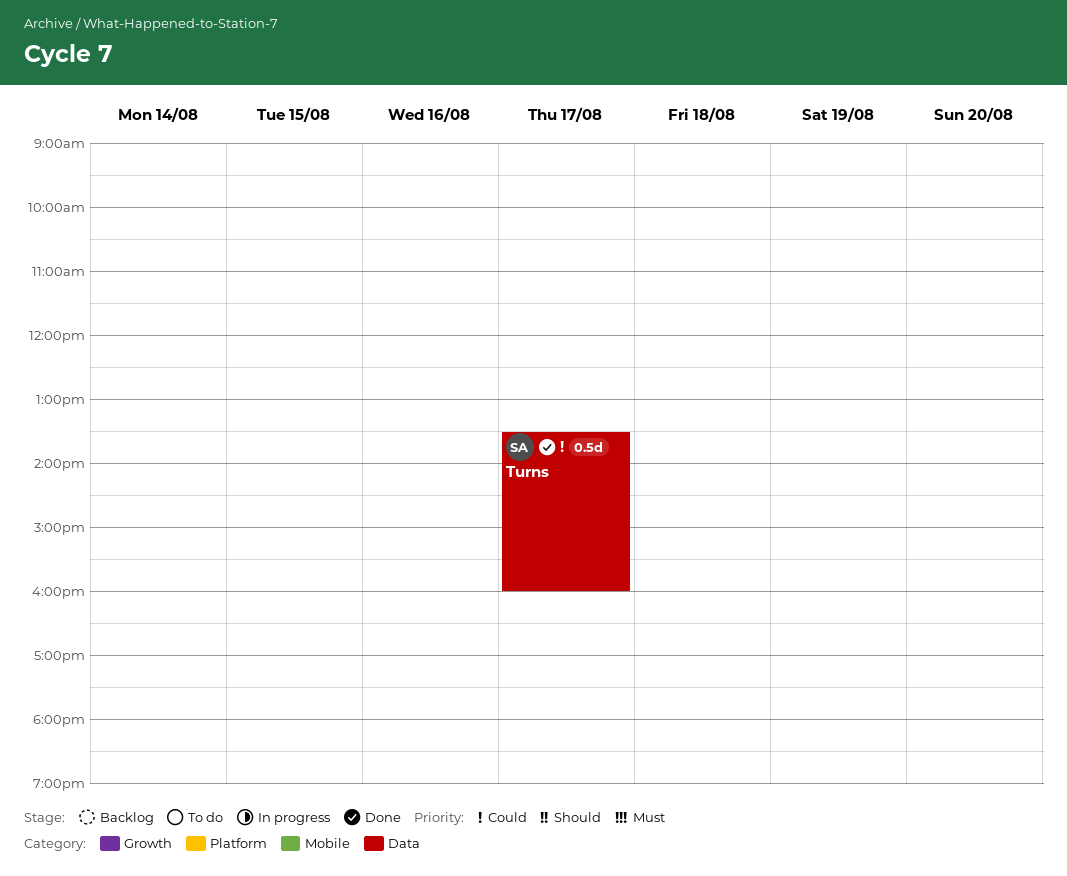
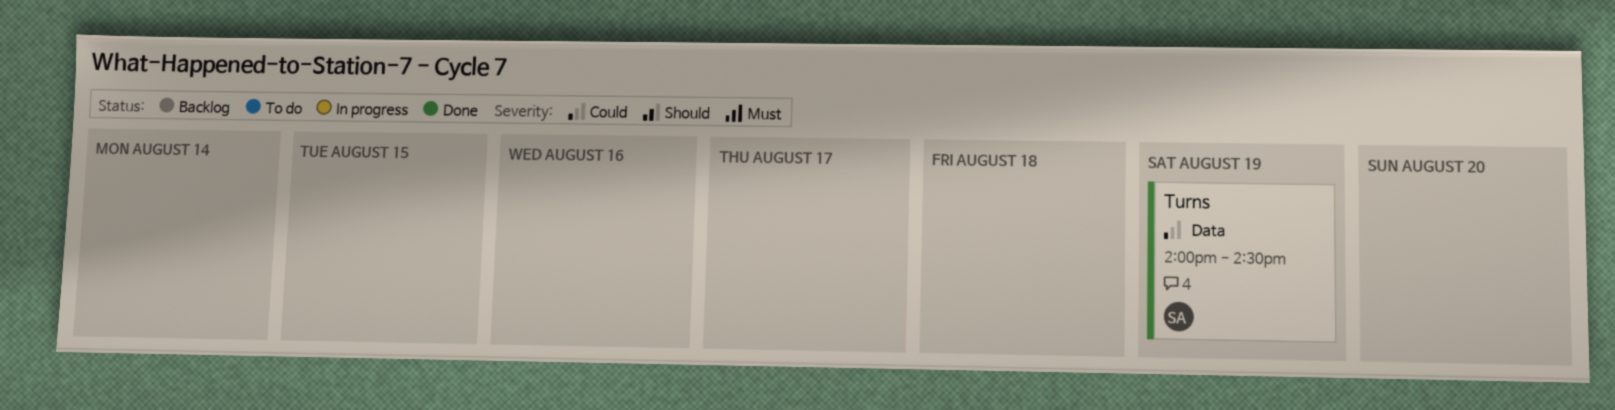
Turns, day: Aug 17 -> Aug 19
Turns, begins: 13:30 -> 14:00
Turns, ends: 16:00 -> 14:30

